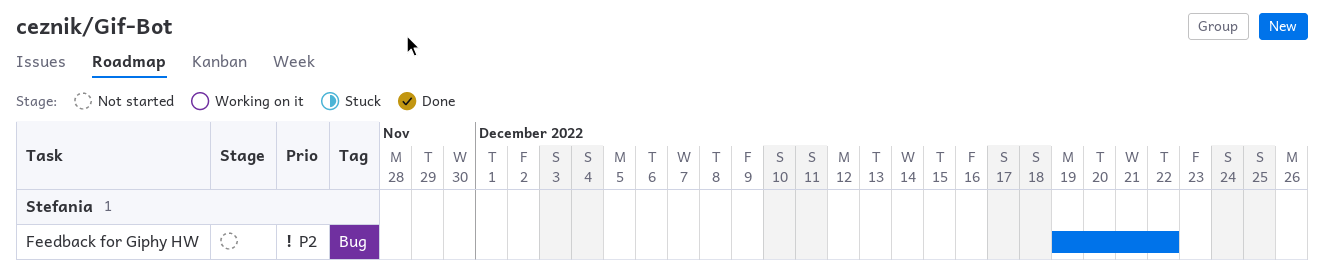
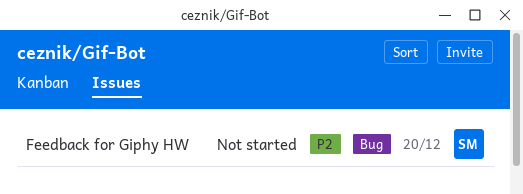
Feedback for Giphy HW, due: Dec 22 -> Dec 20

